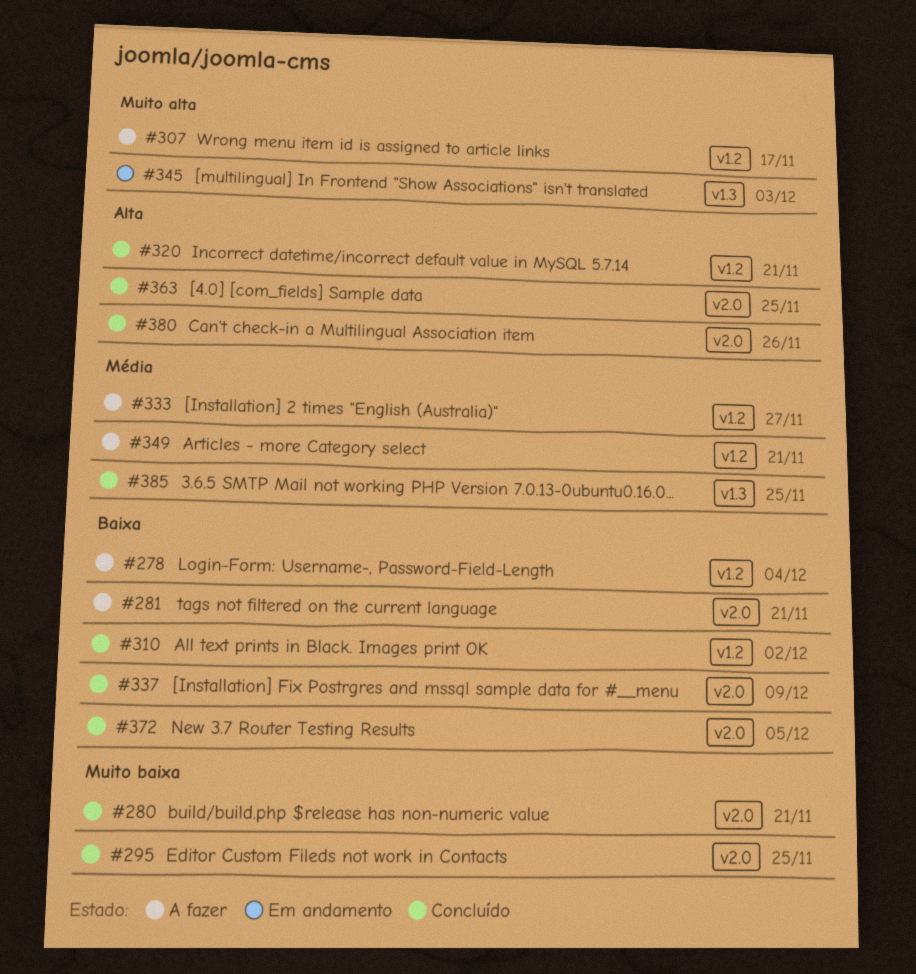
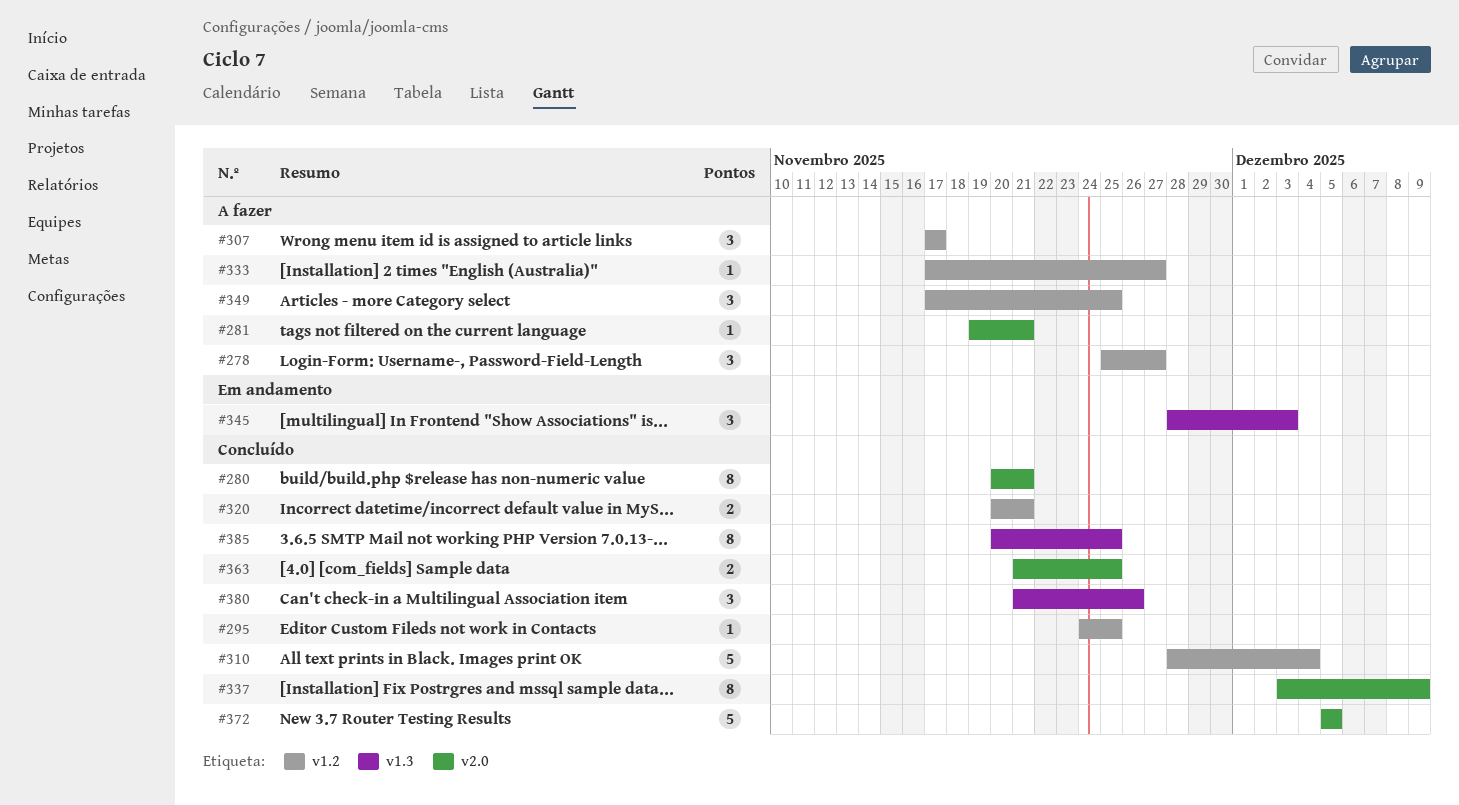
#278, due: Dec 4 -> Nov 27
#295, label: v2.0 -> v1.2
#310, due: Dec 2 -> Dec 4
#349, due: Nov 21 -> Nov 25
#380, label: v2.0 -> v1.3

